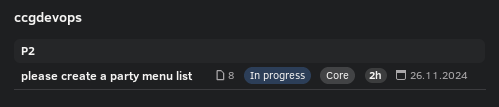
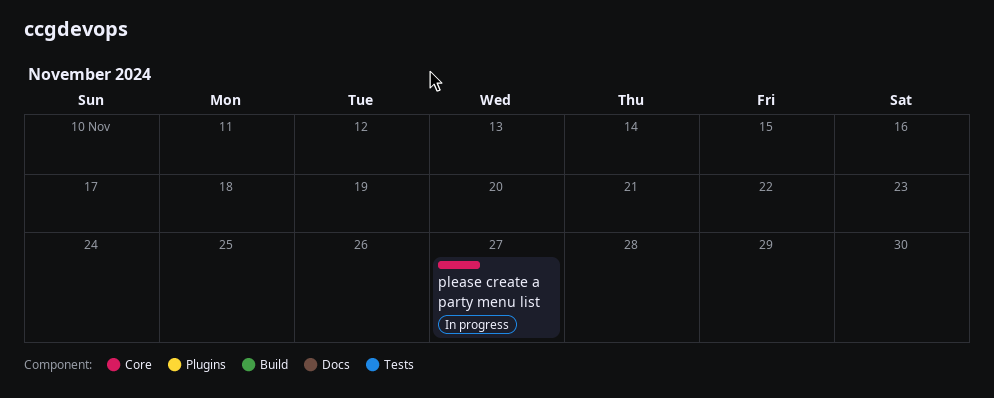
please create a party menu list, due: Nov 26 -> Nov 27

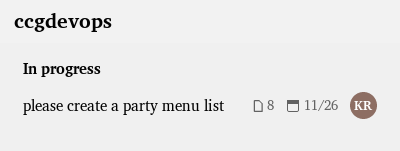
please create a party menu list, due: Nov 27 -> Nov 26

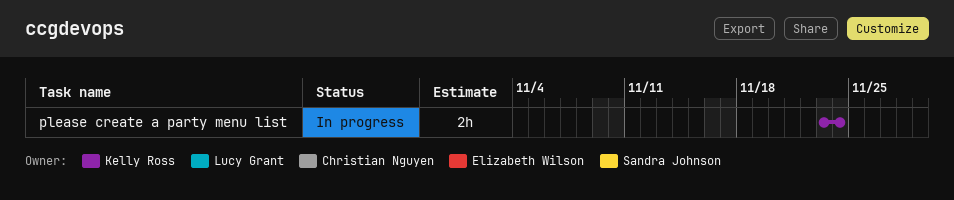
please create a party menu list, due: Nov 26 -> Nov 24

